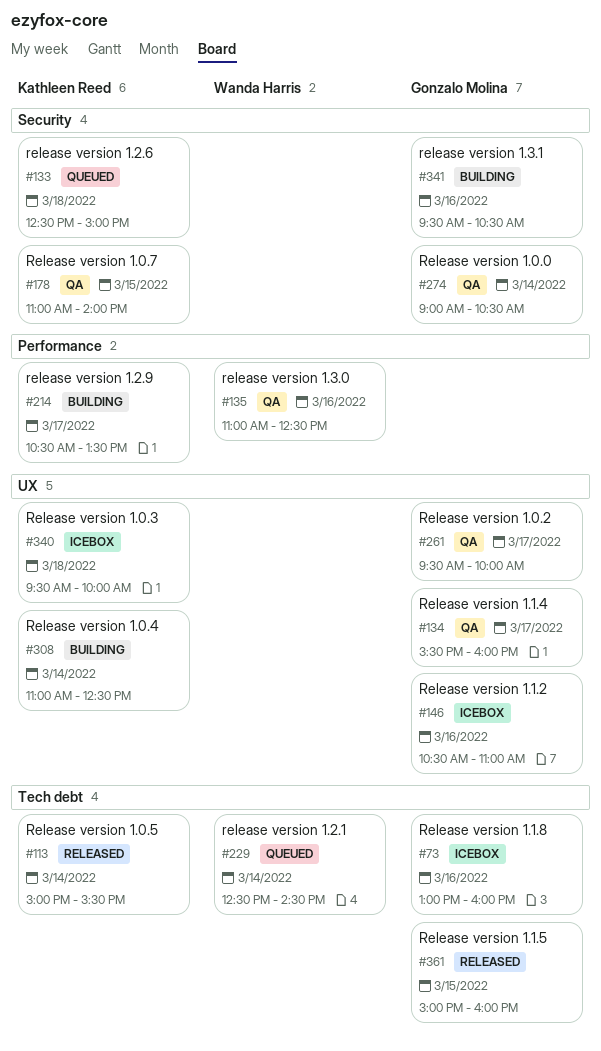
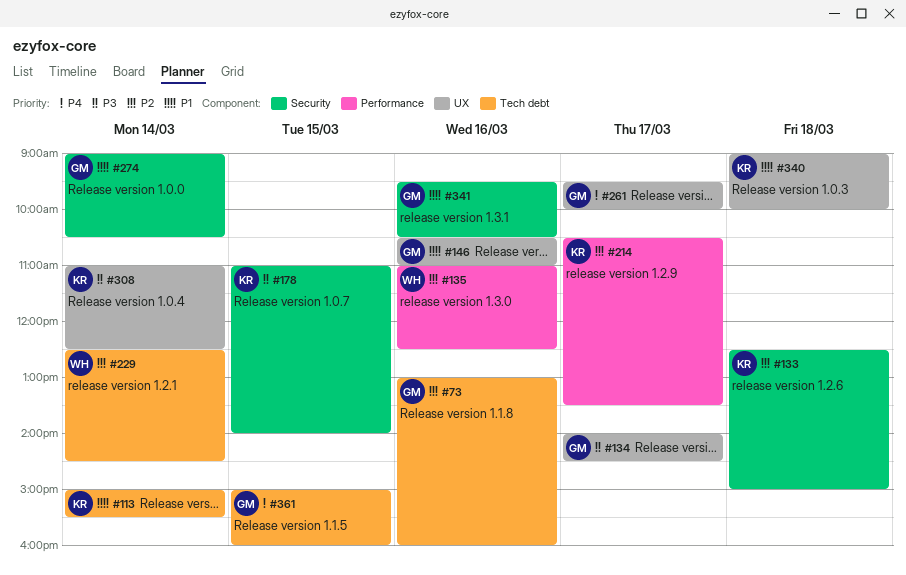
#134, begins: 15:30 -> 14:00
#134, ends: 16:00 -> 14:30
#340, begins: 09:30 -> 09:00

